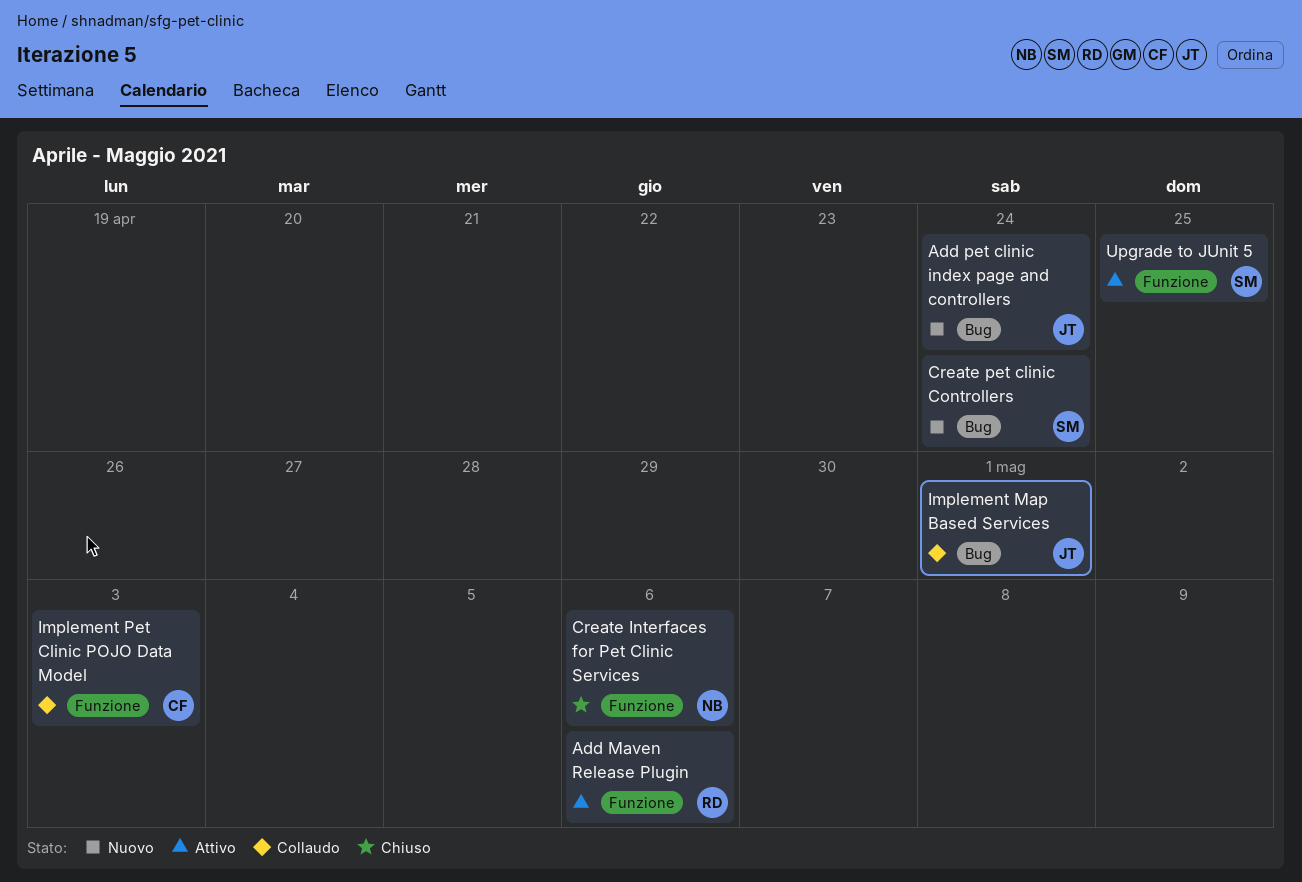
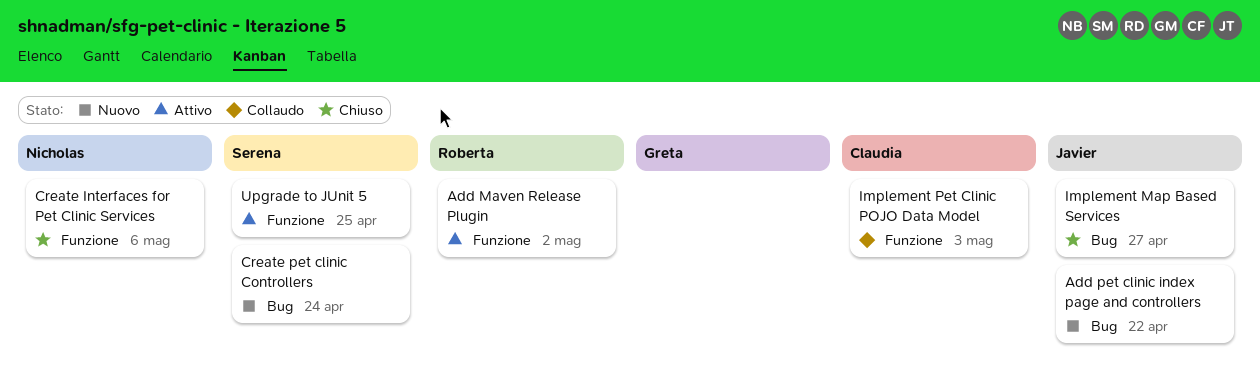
Add Maven Release Plugin, due: May 6 -> May 2
Add pet clinic index page and controllers, due: Apr 24 -> Apr 22
Implement Map Based Services, status: Collaudo -> Chiuso
Implement Map Based Services, due: May 1 -> Apr 27

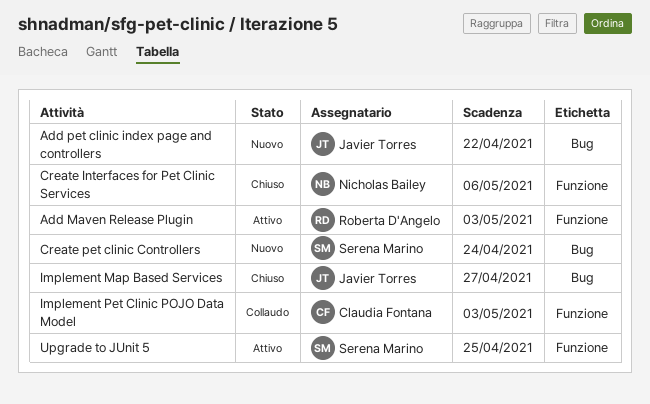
Add Maven Release Plugin, due: May 2 -> May 3

